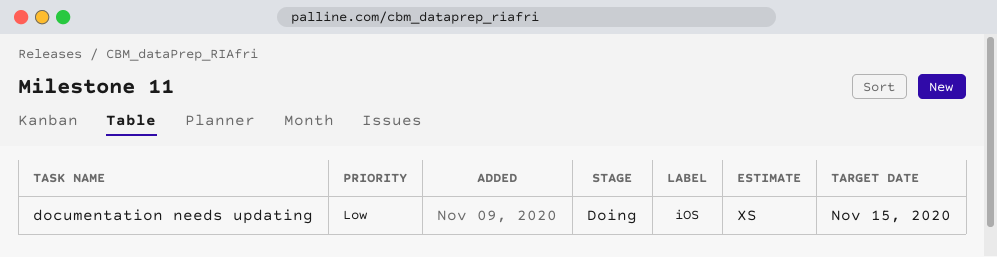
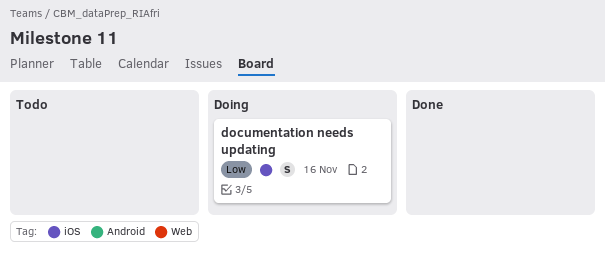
documentation needs updating, estimate: XS -> S
documentation needs updating, due: Nov 15 -> Nov 16

